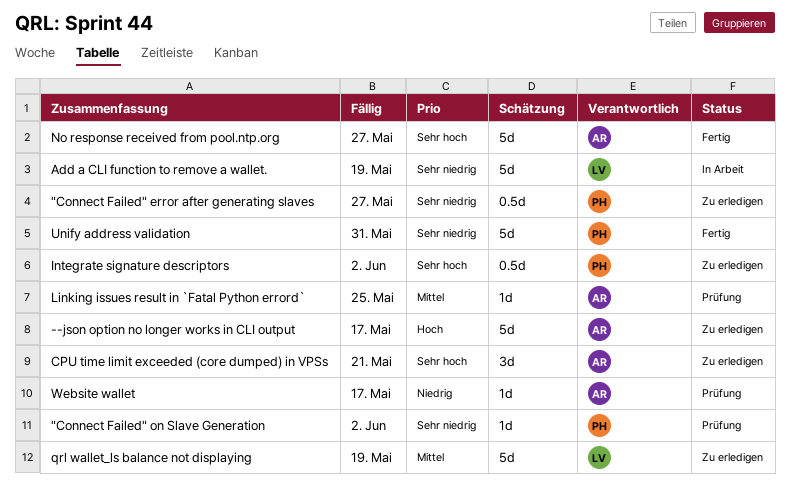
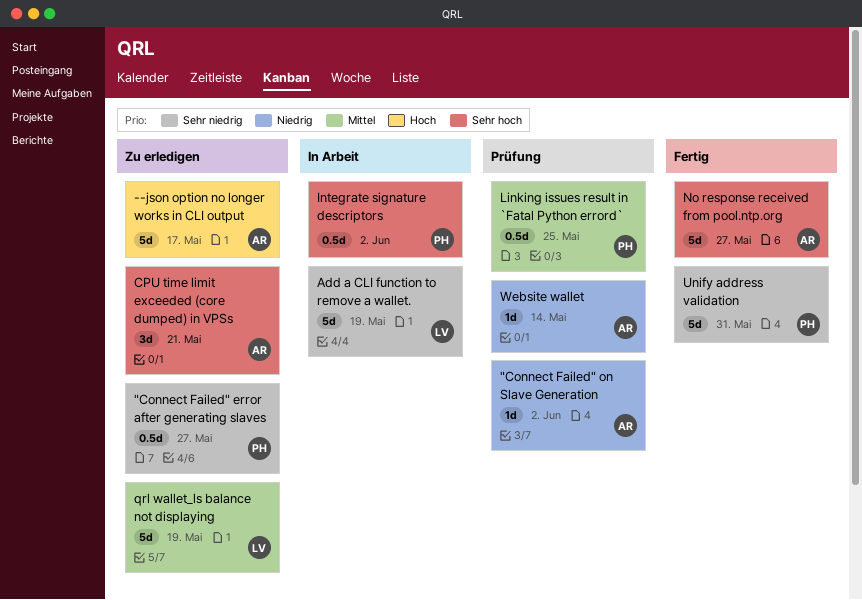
"Connect Failed" on Slave Generation, owner: PH -> AR
"Connect Failed" on Slave Generation, priority: Sehr niedrig -> Niedrig
Integrate signature descriptors, status: Zu erledigen -> In Arbeit
Linking issues result in `Fatal Python errord`, owner: AR -> PH
Linking issues result in `Fatal Python errord`, estimate: 1d -> 0.5d
Website wallet, due: May 17 -> May 14

